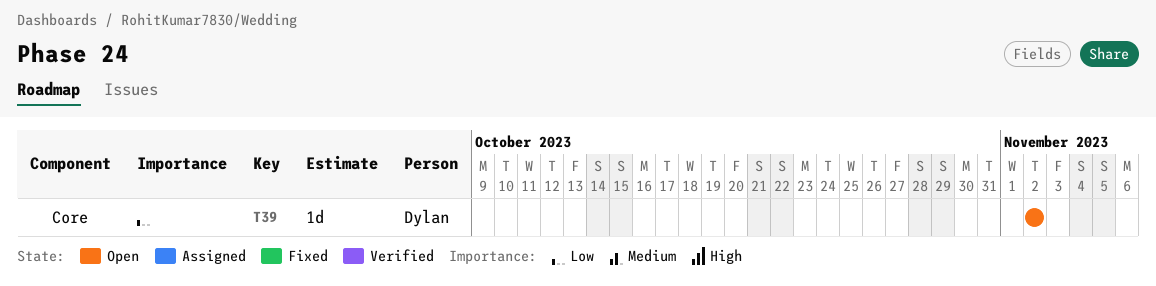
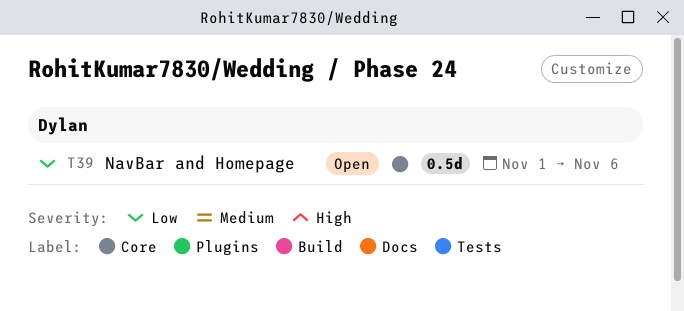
T39, estimate: 1d -> 0.5d
T39, start: Nov 2 -> Nov 1
T39, due: Nov 2 -> Nov 6

